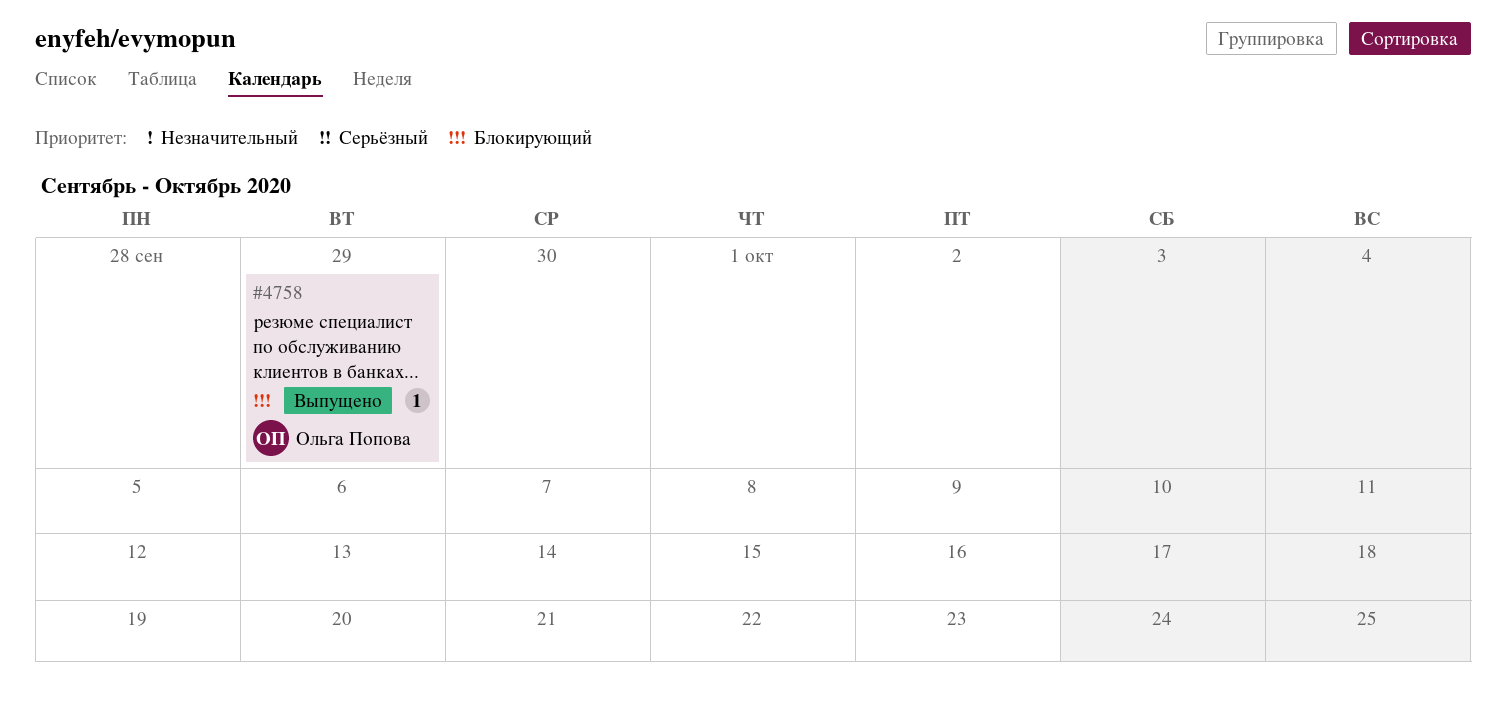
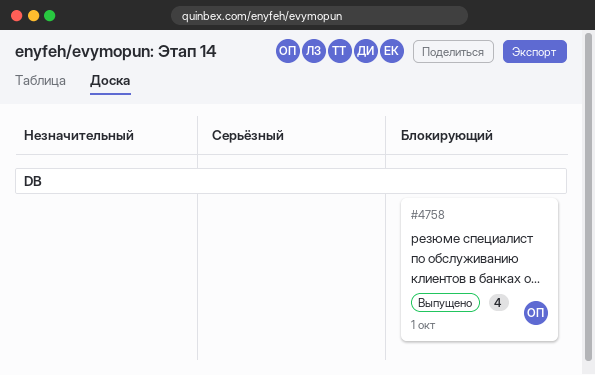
#4758, estimate: 1 -> 4
#4758, due: Sep 29 -> Oct 1

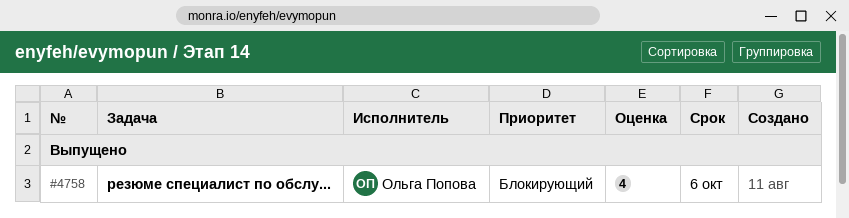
#4758, due: Oct 1 -> Oct 6

